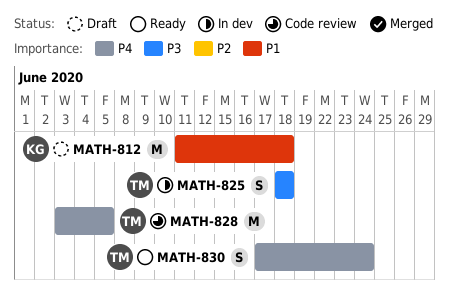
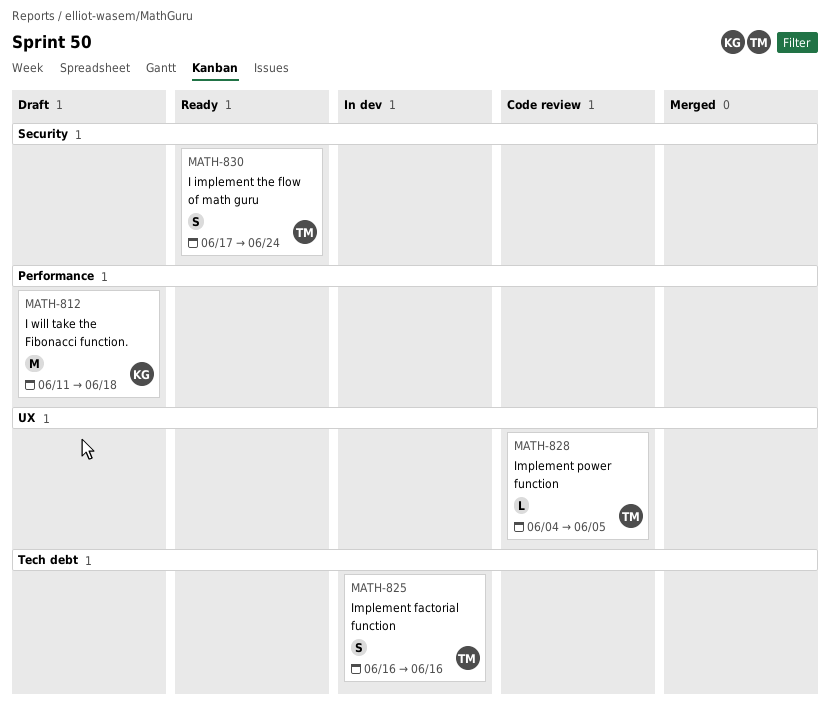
MATH-825, start: Jun 18 -> Jun 16
MATH-825, due: Jun 18 -> Jun 16
MATH-828, estimate: M -> L
MATH-828, start: Jun 3 -> Jun 4

